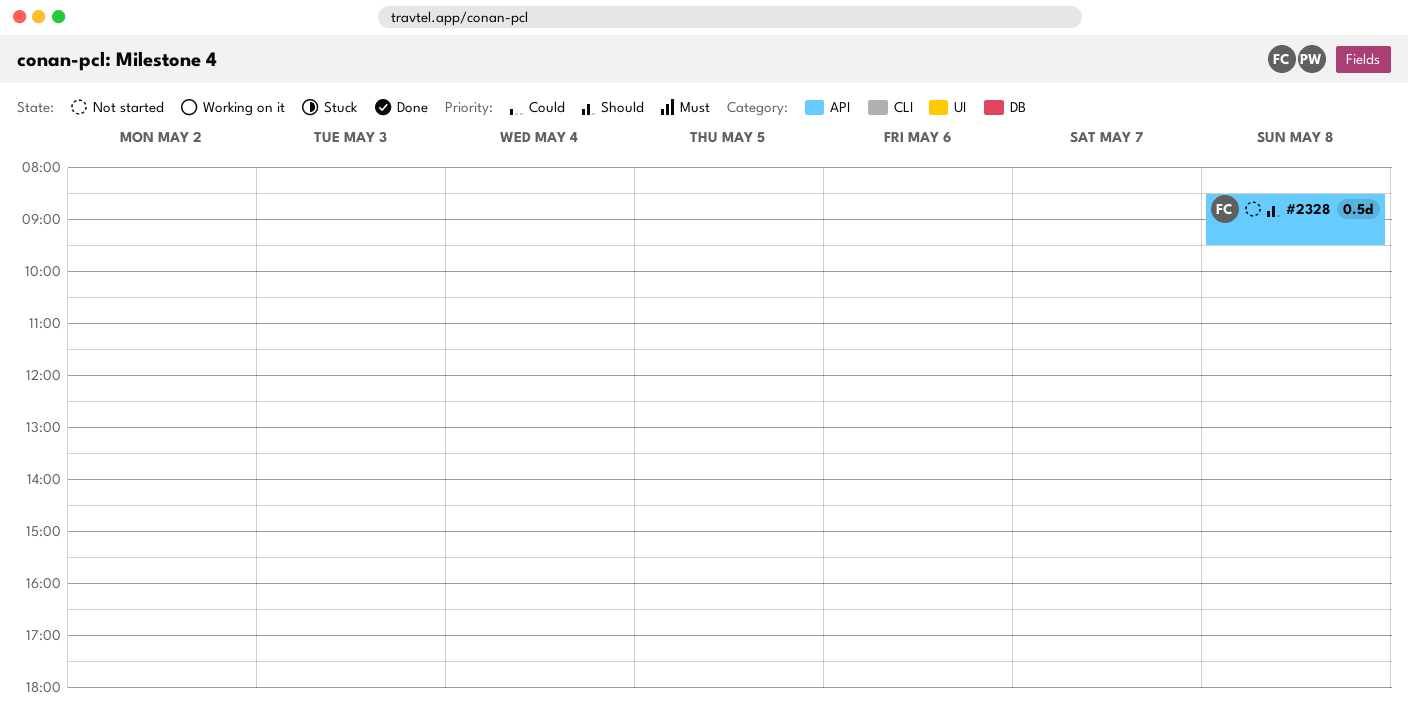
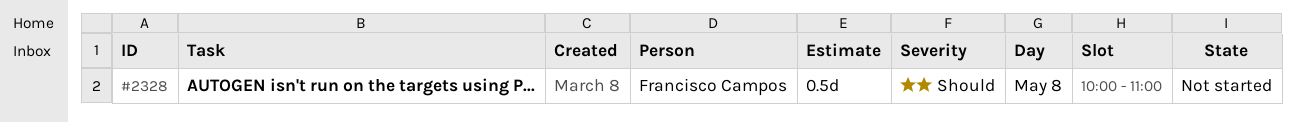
#2328, begins: 08:30 -> 10:00
#2328, ends: 09:30 -> 11:00

